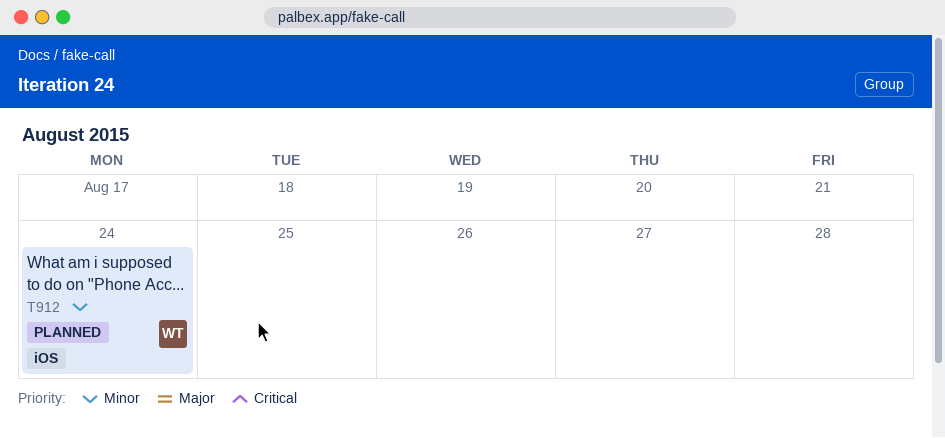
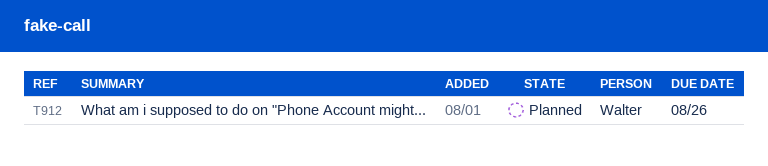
T912, due: Aug 24 -> Aug 26

